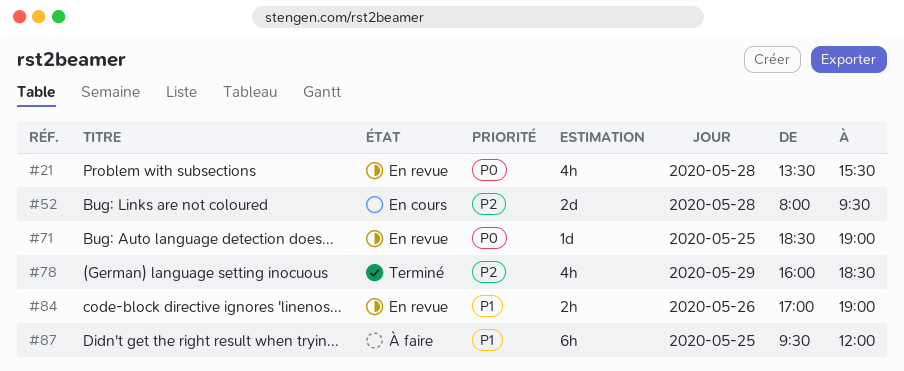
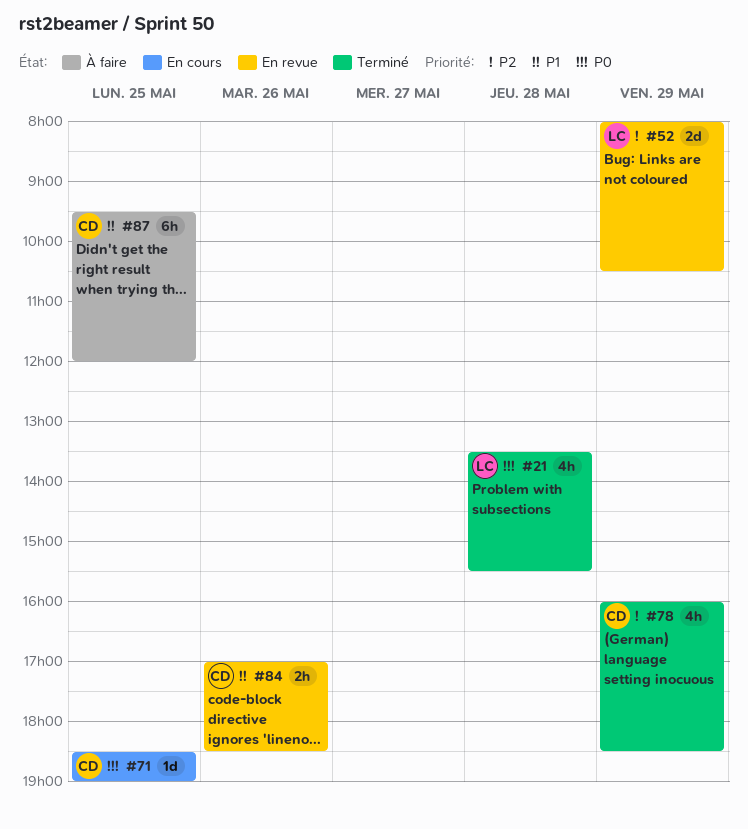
#21, status: En revue -> Terminé
#52, status: En cours -> En revue
#52, day: May 28 -> May 29
#52, ends: 09:30 -> 10:30
#71, status: En revue -> En cours
#84, ends: 19:00 -> 18:30

